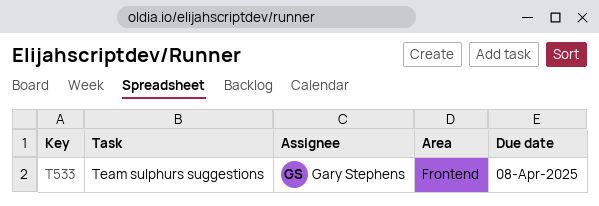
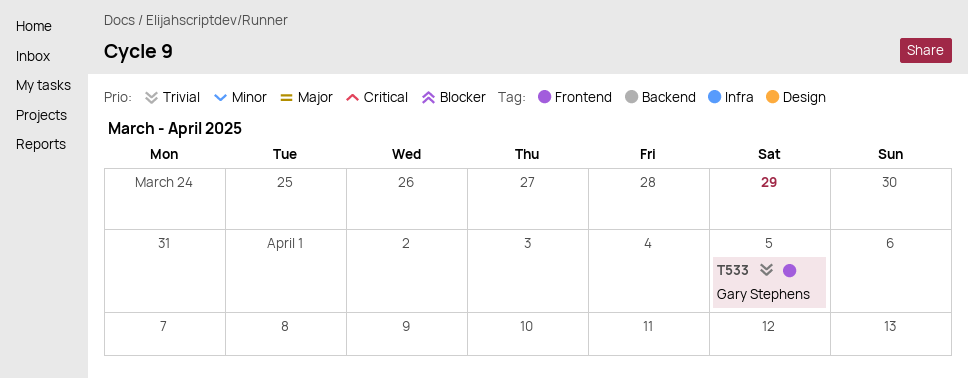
T533, due: Apr 8 -> Apr 5

